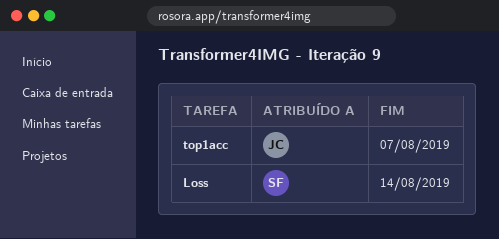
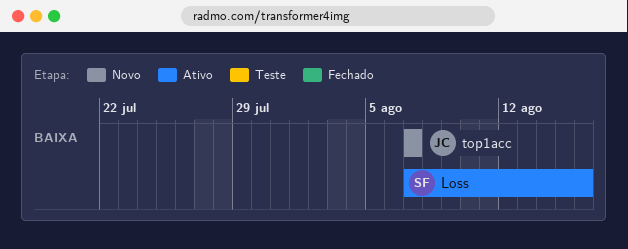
Loss, due: Aug 14 -> Aug 16

